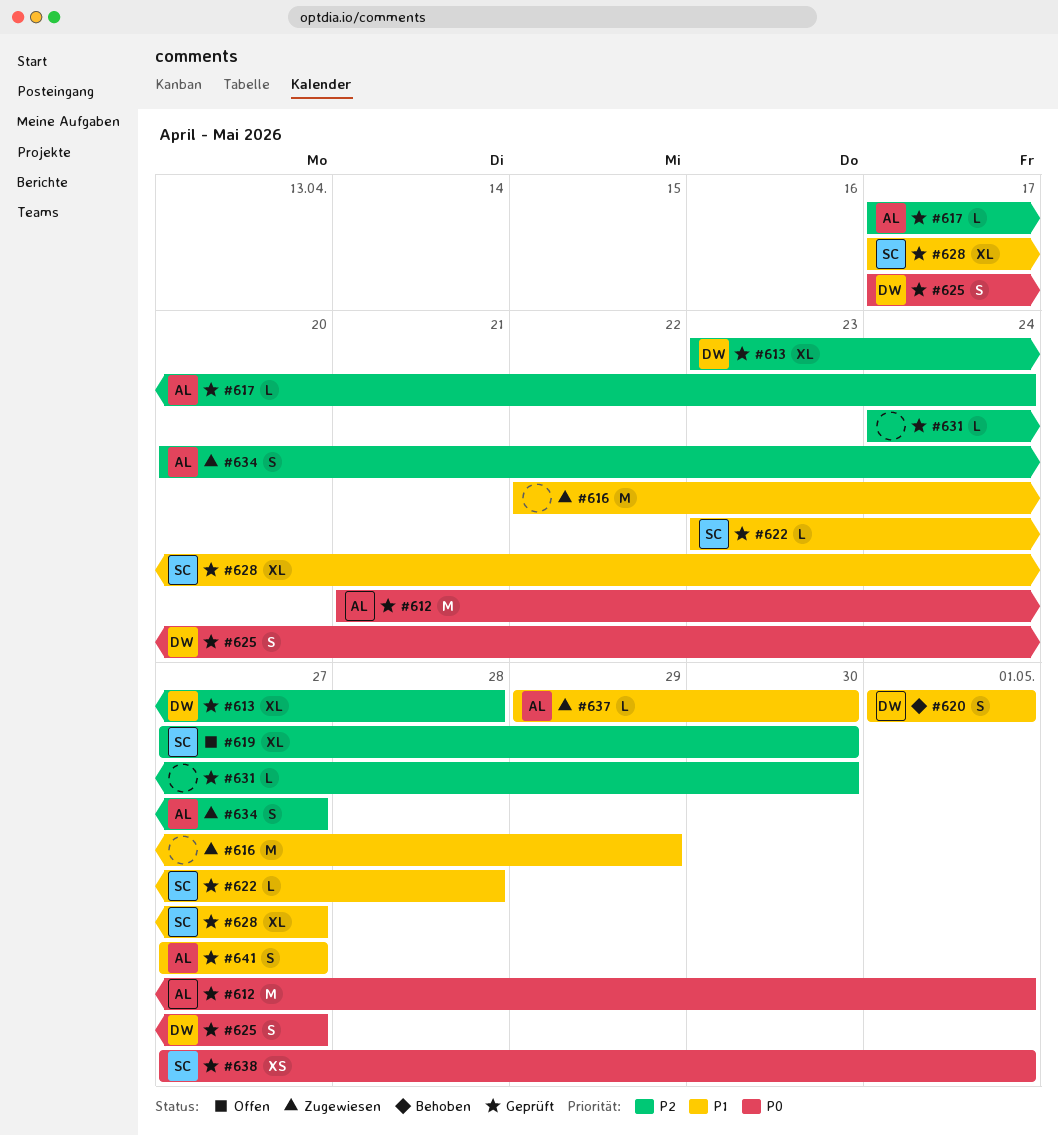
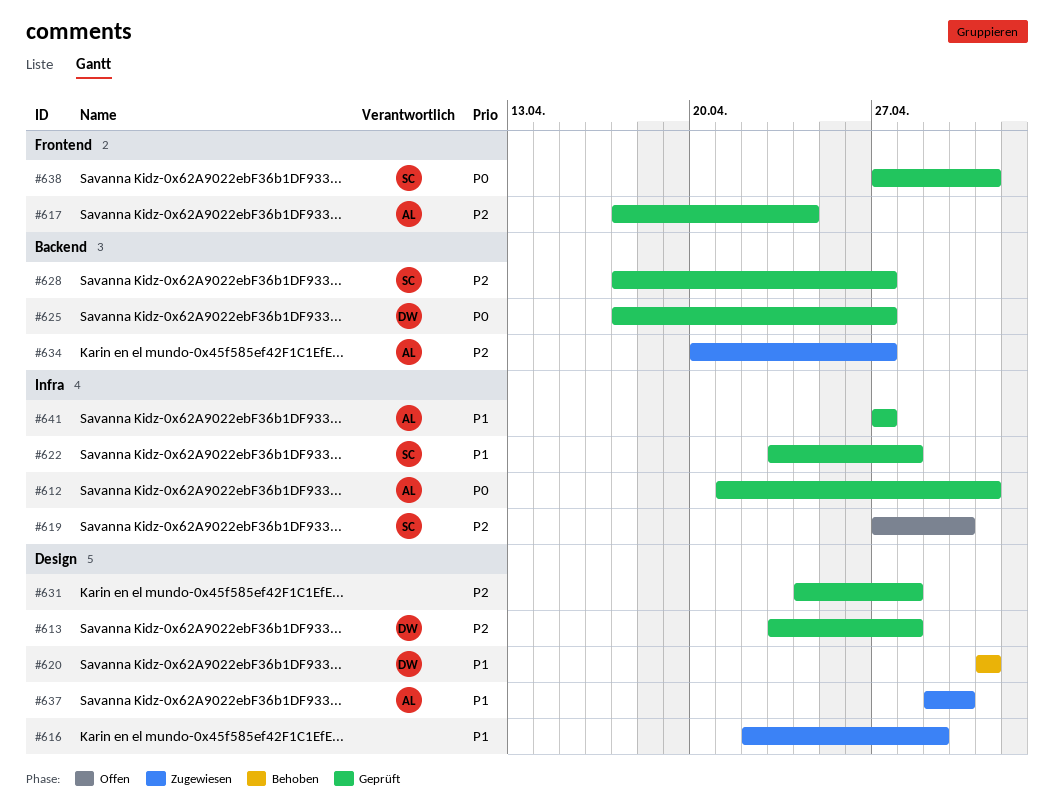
#628, priority: P1 -> P2
#631, due: Apr 30 -> Apr 28

